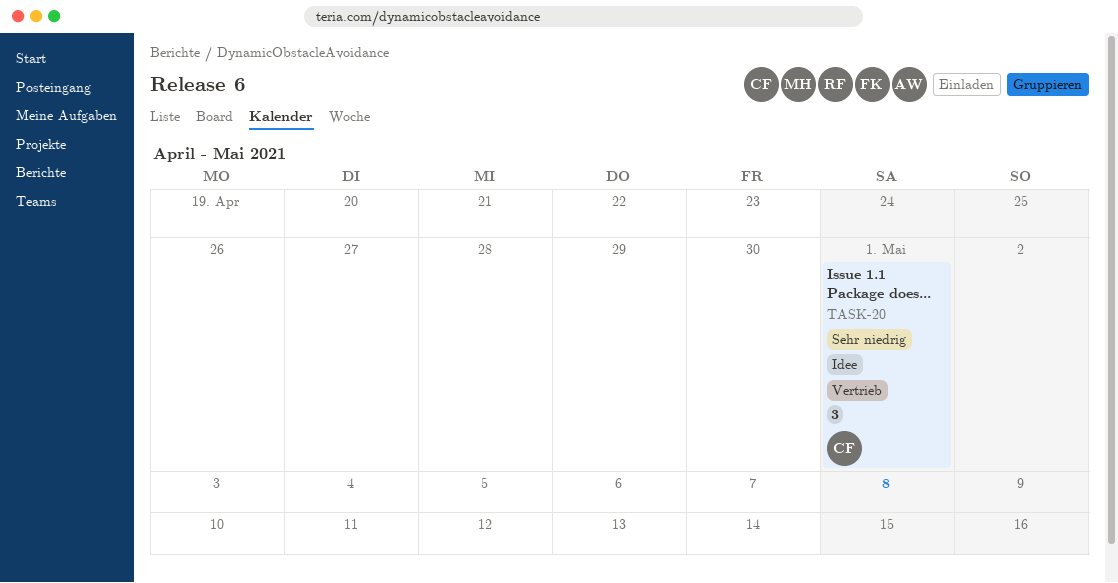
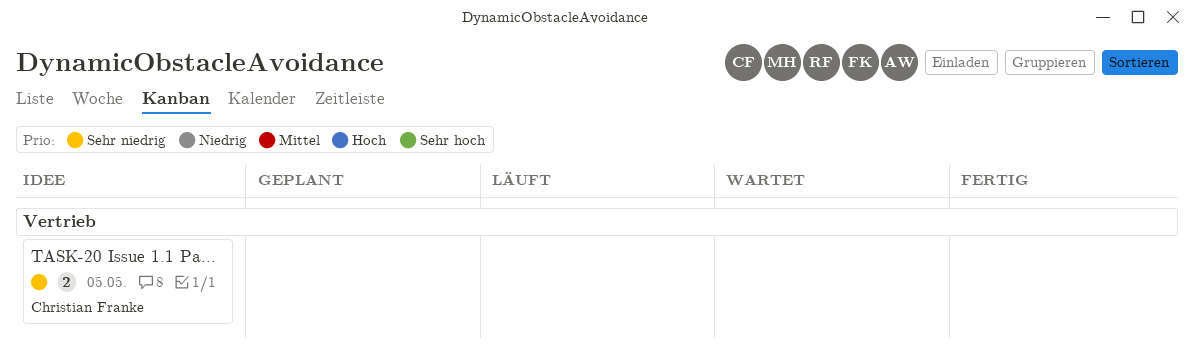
TASK-20, estimate: 3 -> 2
TASK-20, due: May 1 -> May 5

